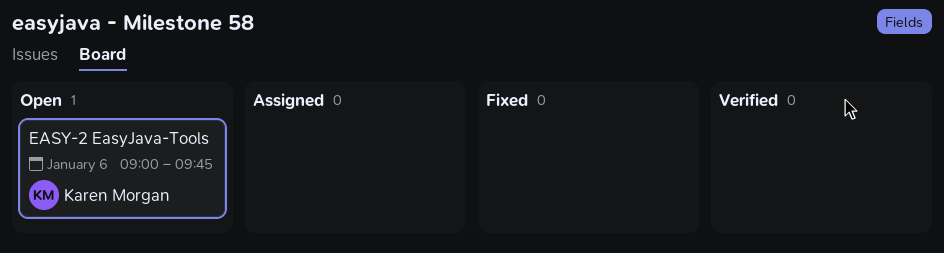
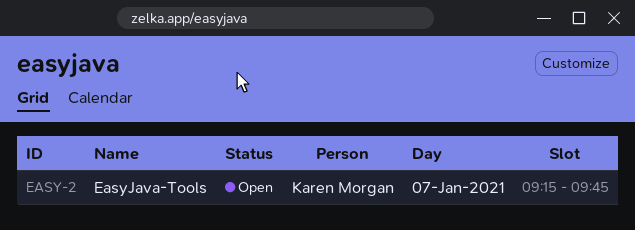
EASY-2, day: Jan 6 -> Jan 7
EASY-2, begins: 09:00 -> 09:15

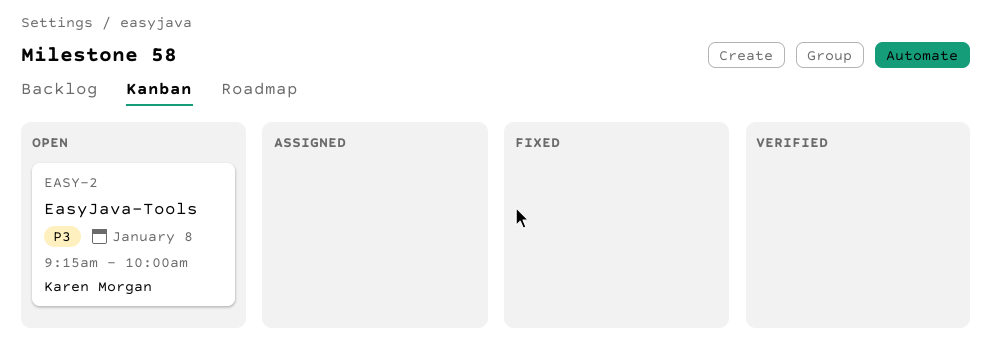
EASY-2, day: Jan 7 -> Jan 8
EASY-2, ends: 09:45 -> 10:00

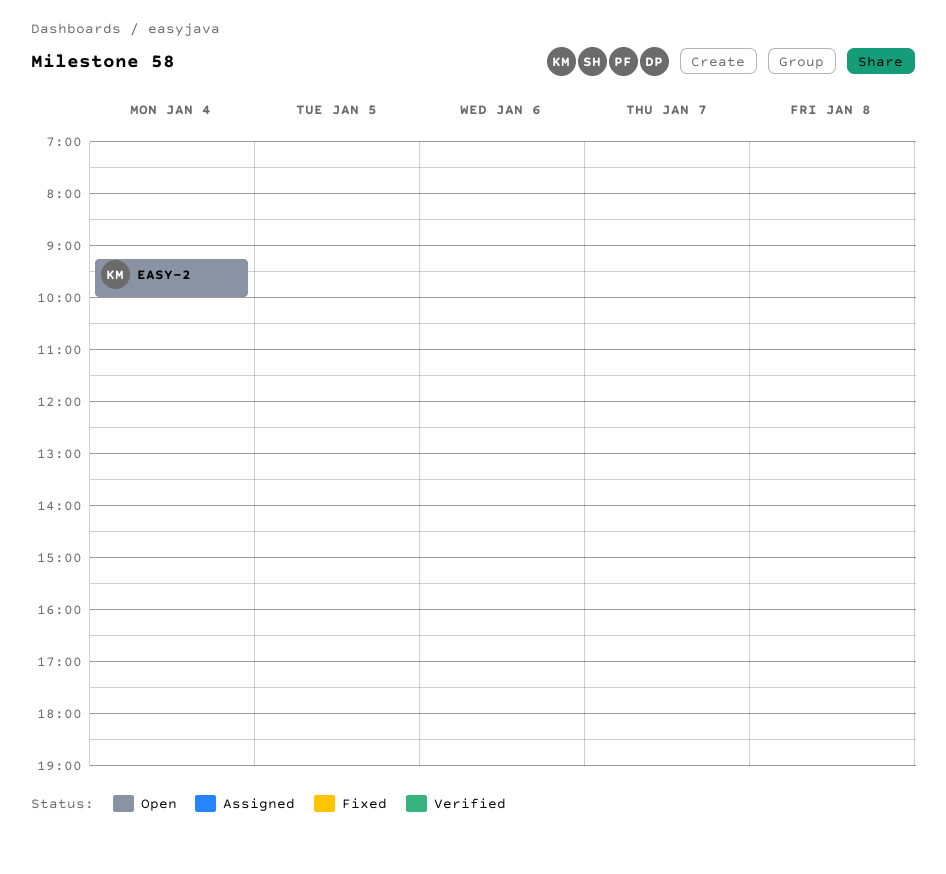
EASY-2, day: Jan 8 -> Jan 4

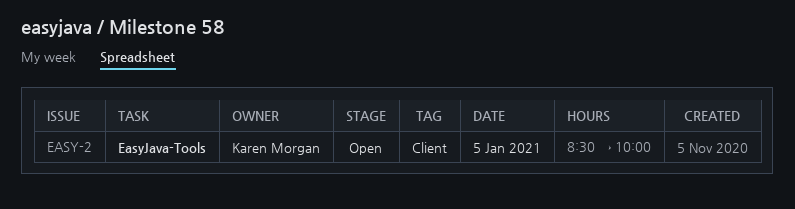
EASY-2, day: Jan 4 -> Jan 5
EASY-2, begins: 09:15 -> 08:30

